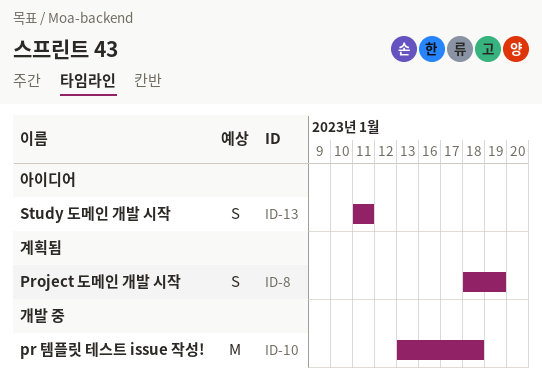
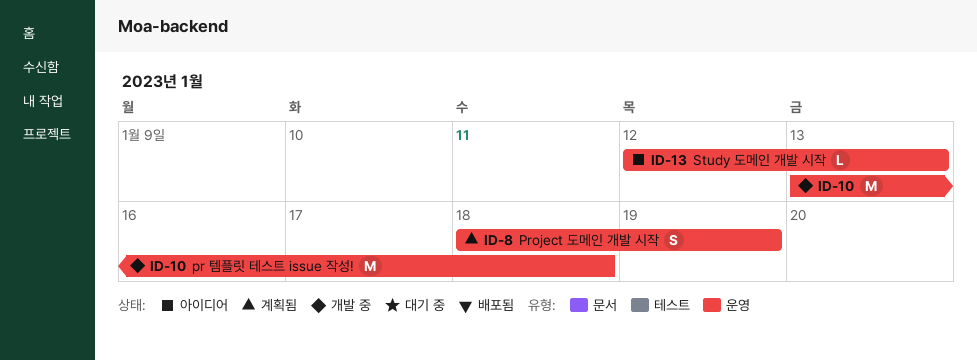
ID-13, estimate: S -> L
ID-13, start: Jan 11 -> Jan 12
ID-13, due: Jan 11 -> Jan 13

